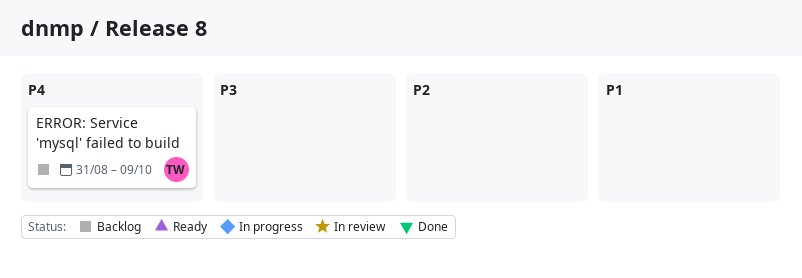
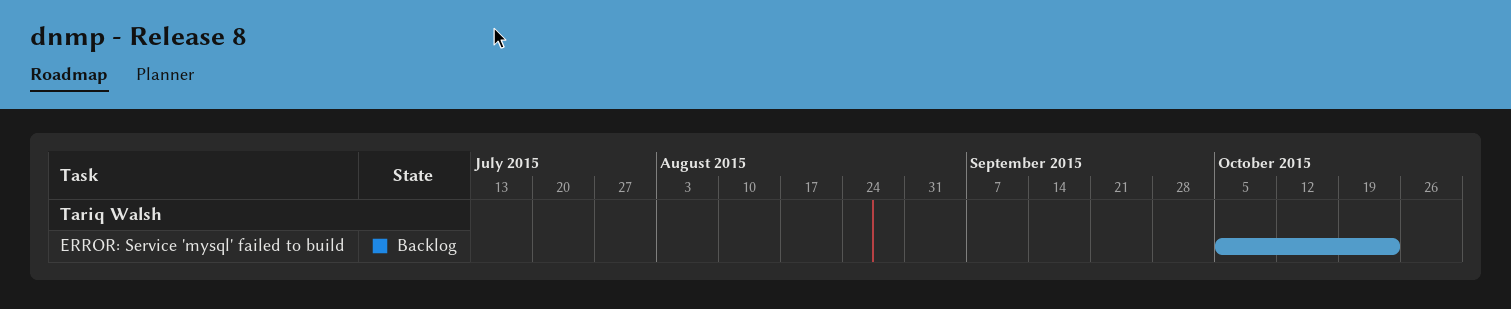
ERROR: Service 'mysql' failed to build, start: Aug 31 -> Oct 5
ERROR: Service 'mysql' failed to build, due: Oct 9 -> Oct 23

